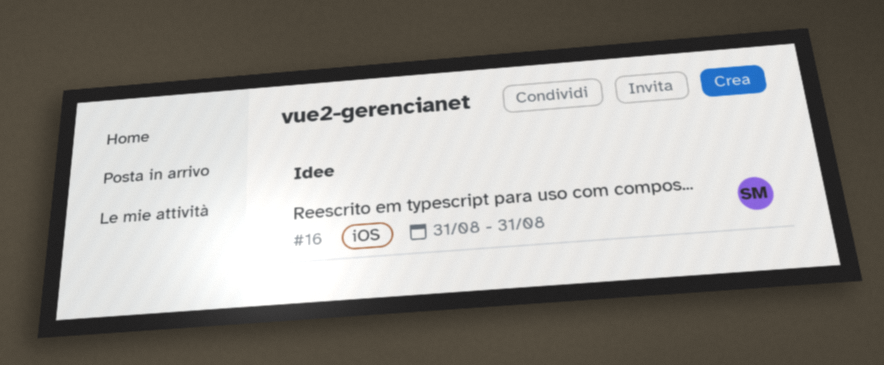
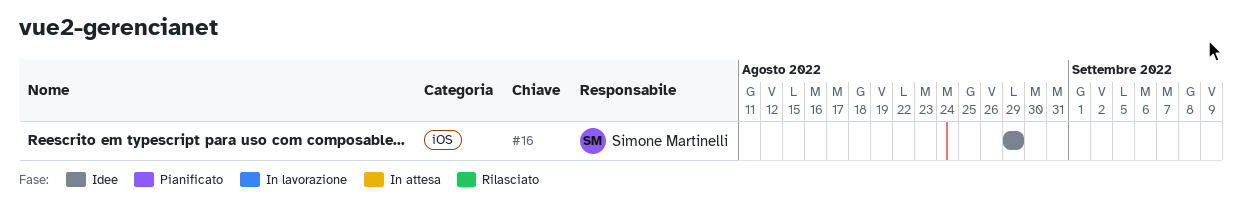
#16, start: Aug 31 -> Aug 29
#16, due: Aug 31 -> Aug 29

